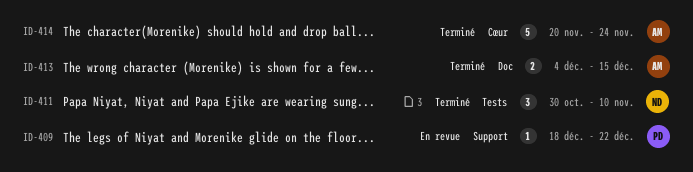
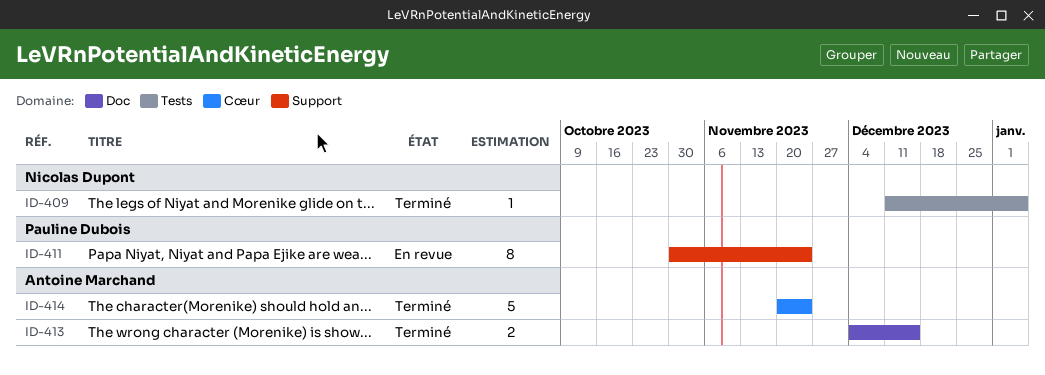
ID-409, status: En revue -> Terminé
ID-409, owner: Pauline Dubois -> Nicolas Dupont
ID-409, label: Support -> Tests
ID-409, start: Dec 18 -> Dec 11
ID-409, due: Dec 22 -> Jan 5
ID-411, status: Terminé -> En revue
ID-411, owner: Nicolas Dupont -> Pauline Dubois
ID-411, label: Tests -> Support
ID-411, estimate: 3 -> 8
ID-411, due: Nov 10 -> Nov 24

